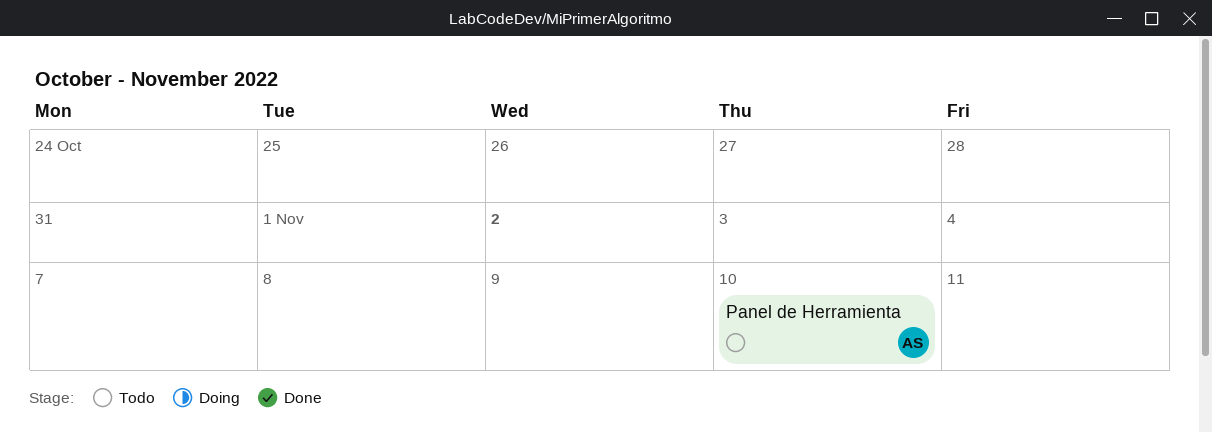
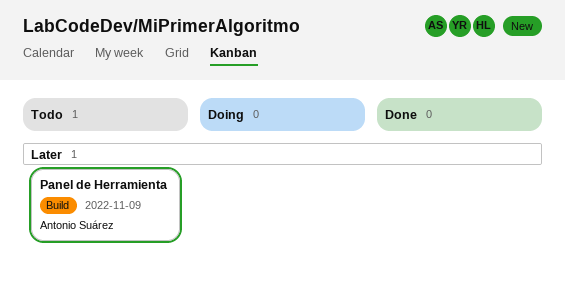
Panel de Herramienta, due: Nov 10 -> Nov 9

